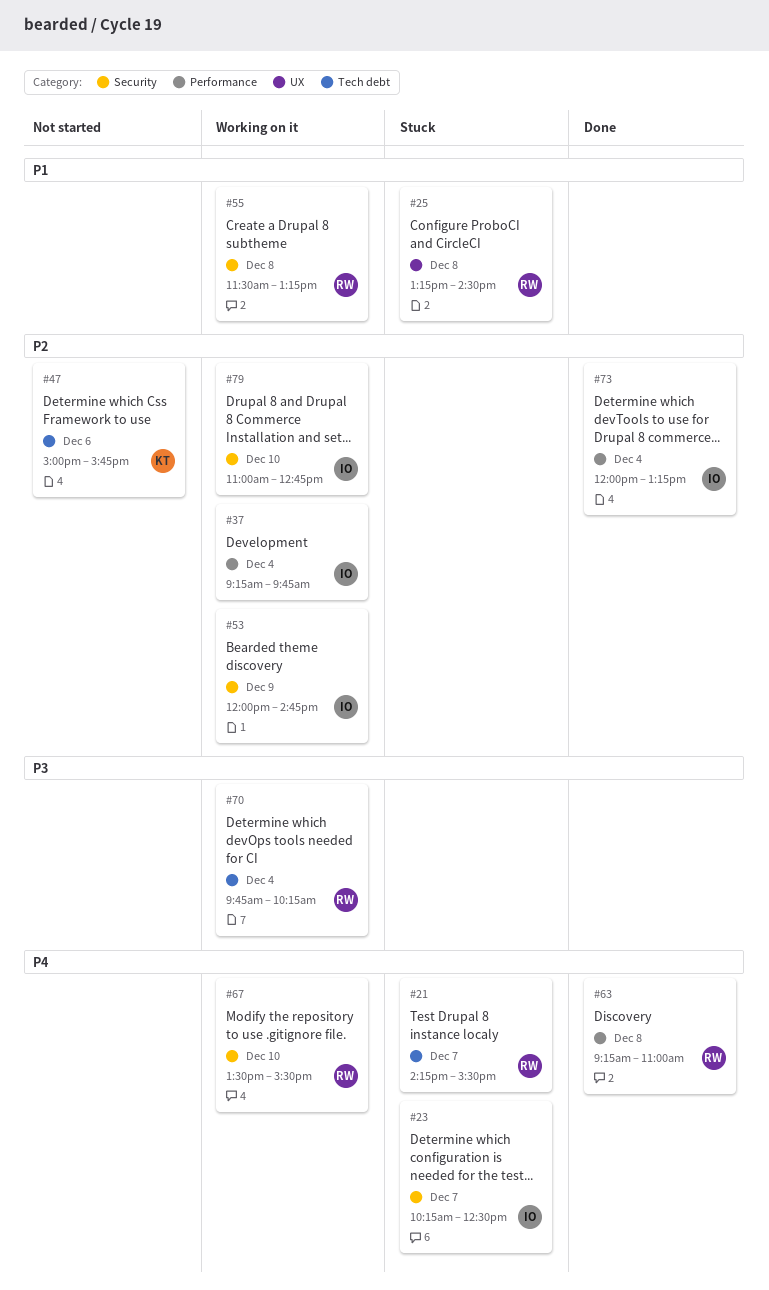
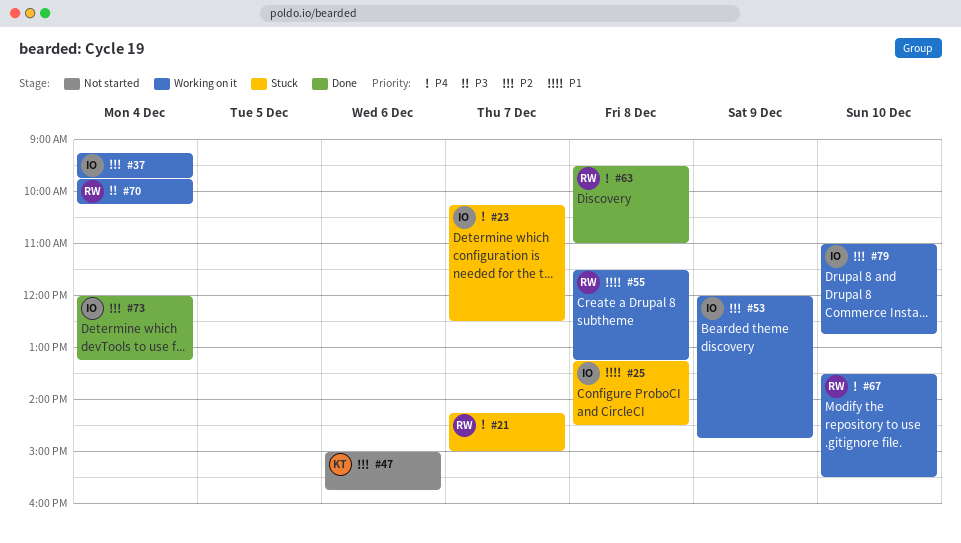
#21, ends: 15:30 -> 15:00
#25, owner: RW -> IO
#63, begins: 09:15 -> 09:30

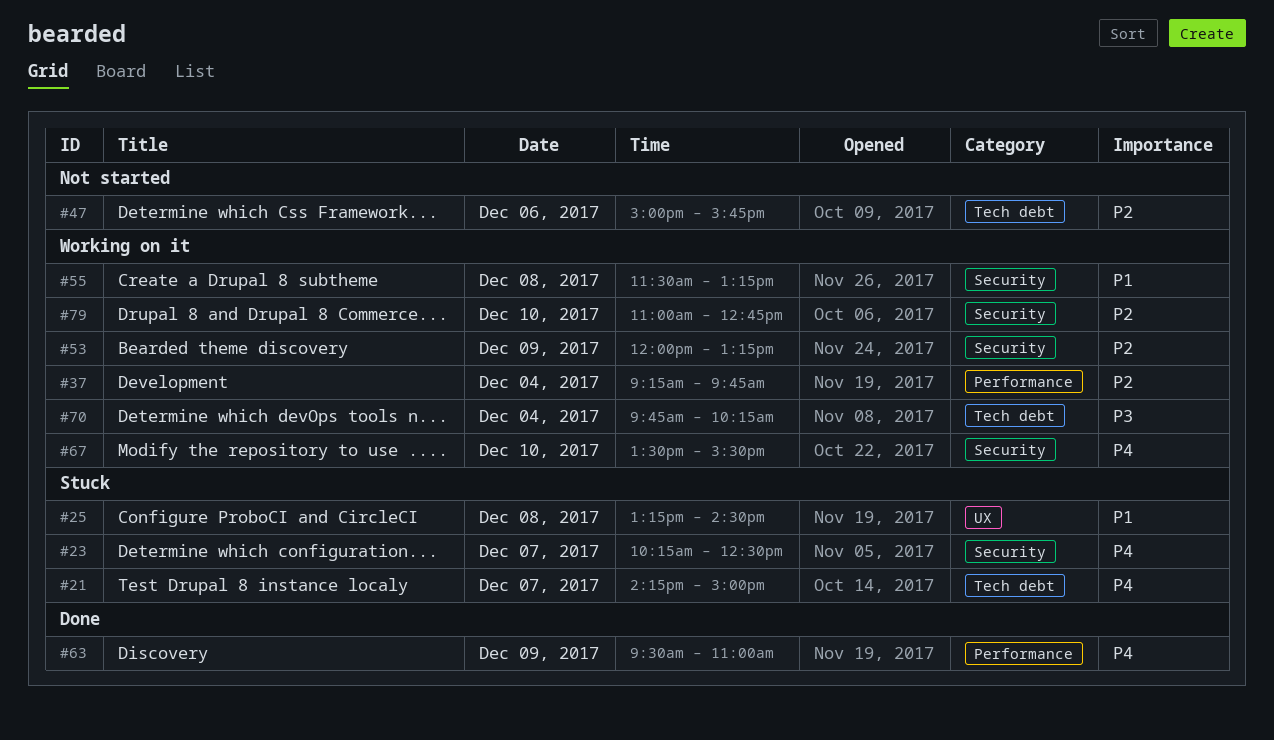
#53, ends: 14:45 -> 13:15
#63, day: Dec 8 -> Dec 9
#73: present -> none

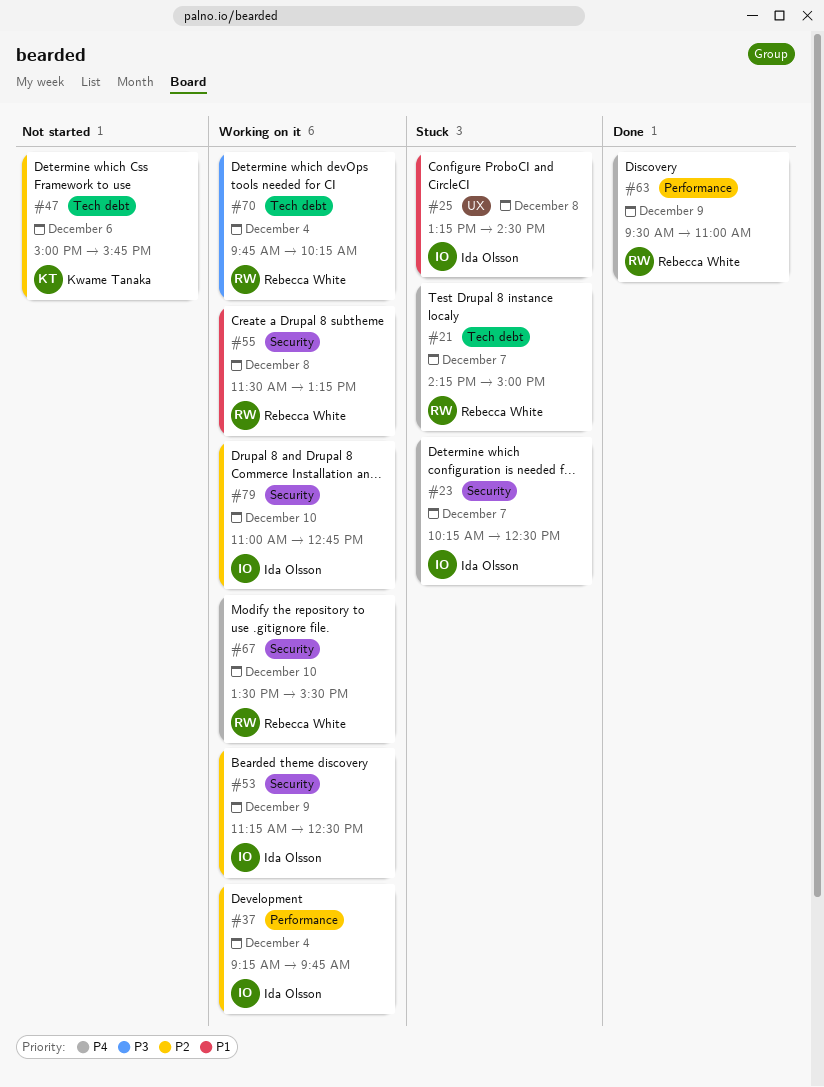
#53, begins: 12:00 -> 11:15
#53, ends: 13:15 -> 12:30

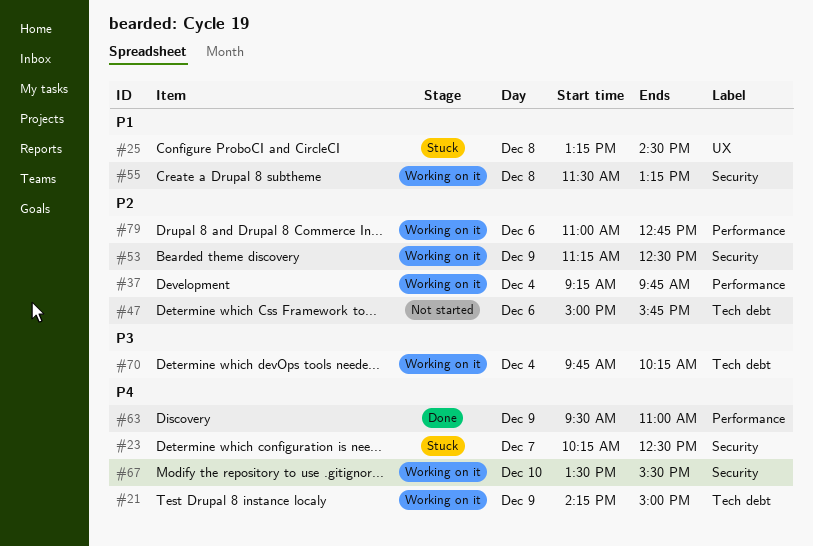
#21, status: Stuck -> Working on it
#21, day: Dec 7 -> Dec 9
#79, label: Security -> Performance
#79, day: Dec 10 -> Dec 6

